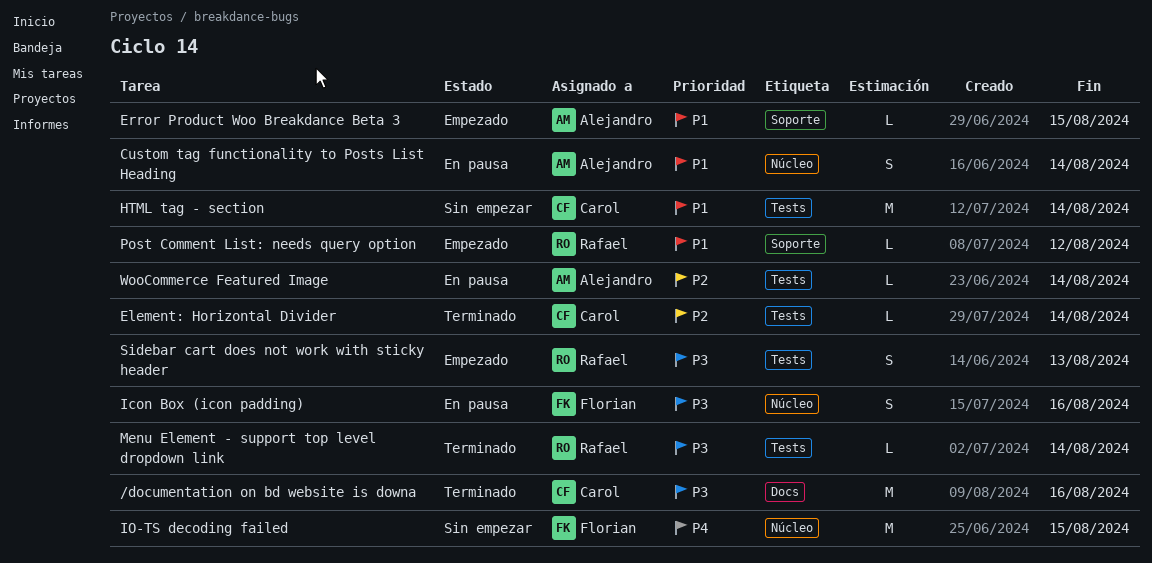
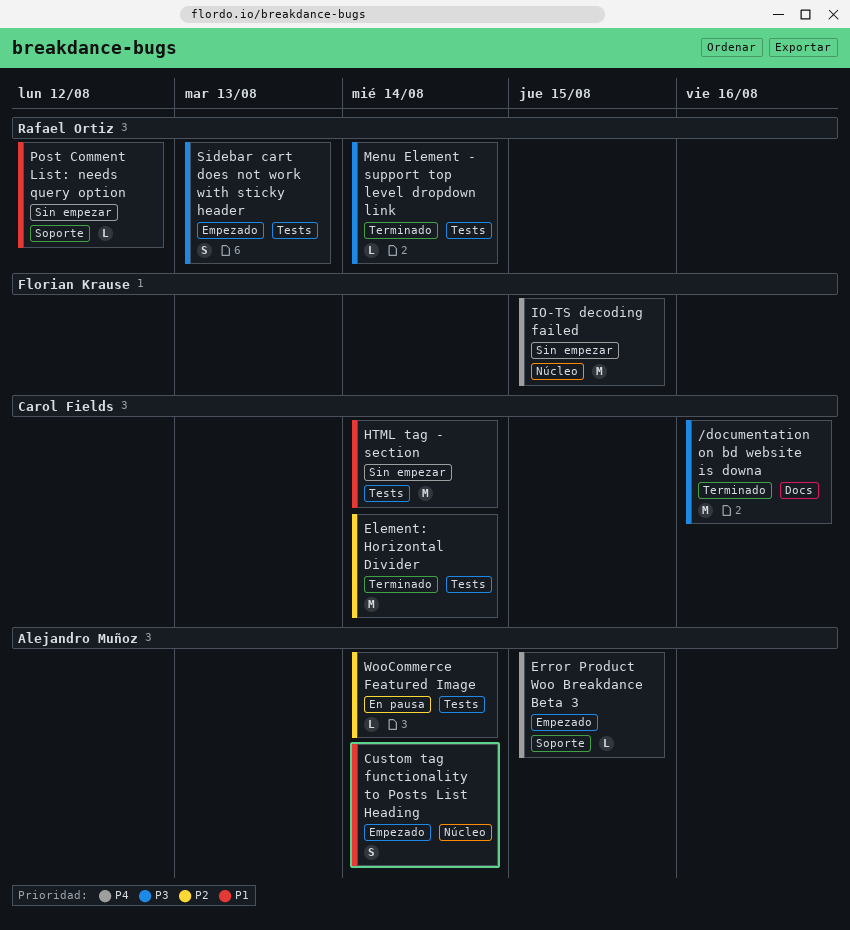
Custom tag functionality to Posts List Heading, status: En pausa -> Empezado
Element: Horizontal Divider, estimate: L -> M
Error Product Woo Breakdance Beta 3, priority: P1 -> P4
Icon Box (icon padding): present -> none
Post Comment List: needs query option, status: Empezado -> Sin empezar

